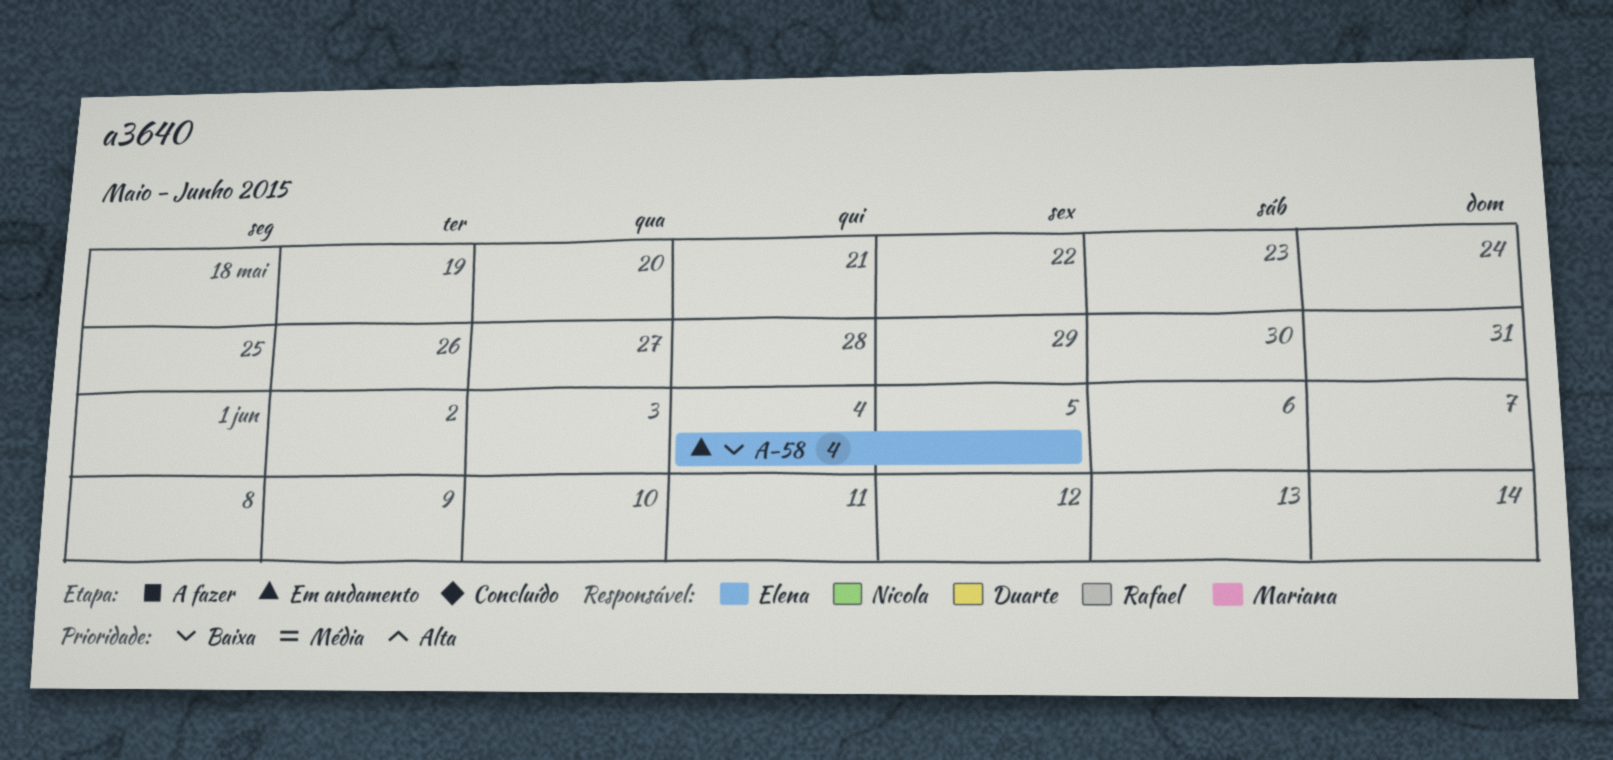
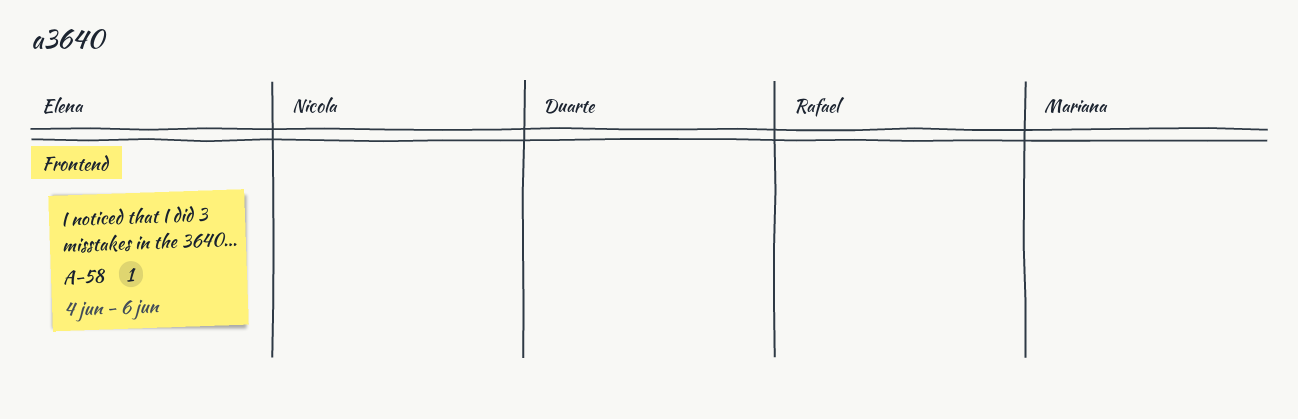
A-58, estimate: 4 -> 1
A-58, due: Jun 5 -> Jun 6

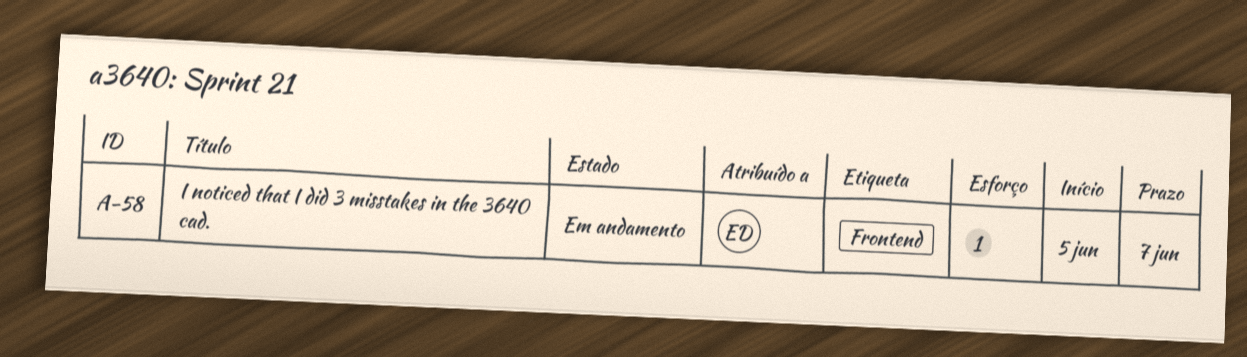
A-58, start: Jun 4 -> Jun 5
A-58, due: Jun 6 -> Jun 7

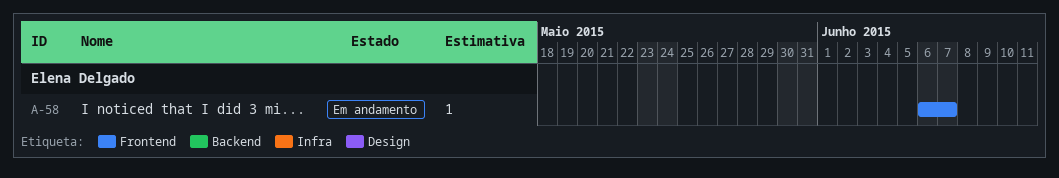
A-58, start: Jun 5 -> Jun 6

